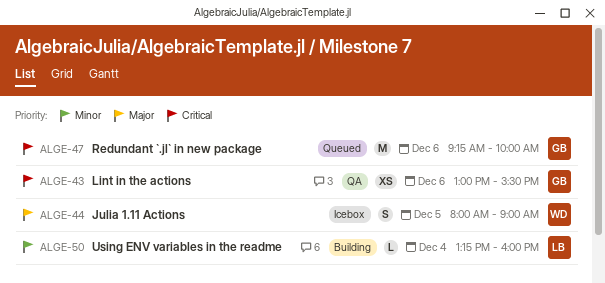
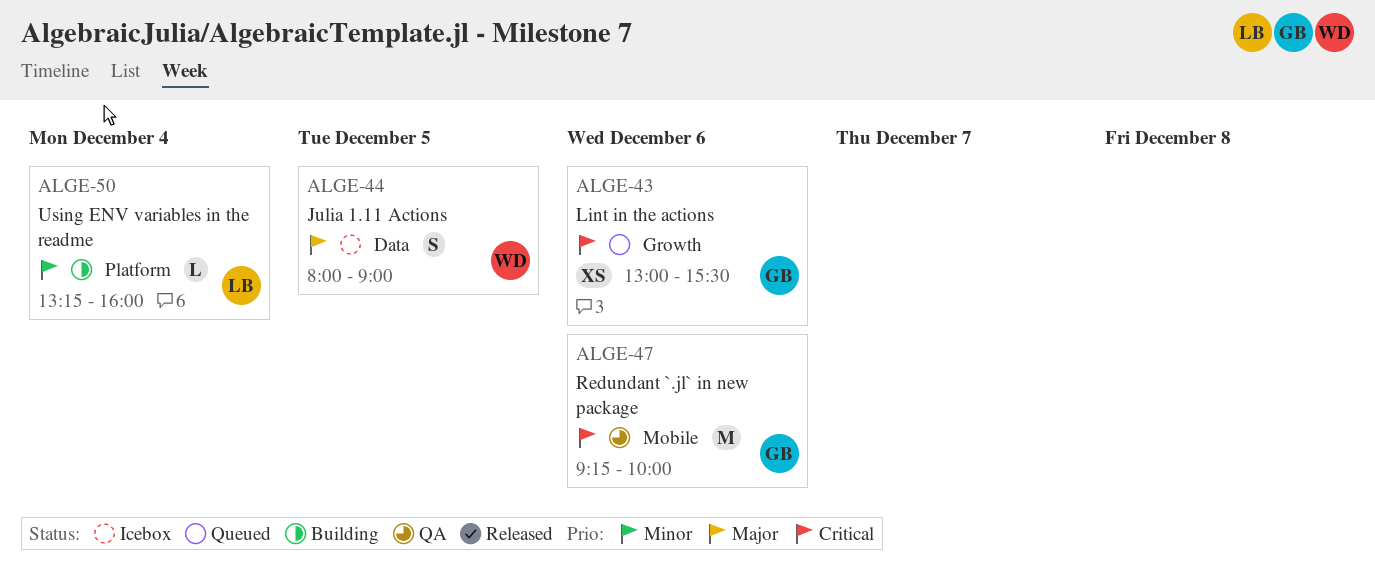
ALGE-43, status: QA -> Queued
ALGE-47, status: Queued -> QA

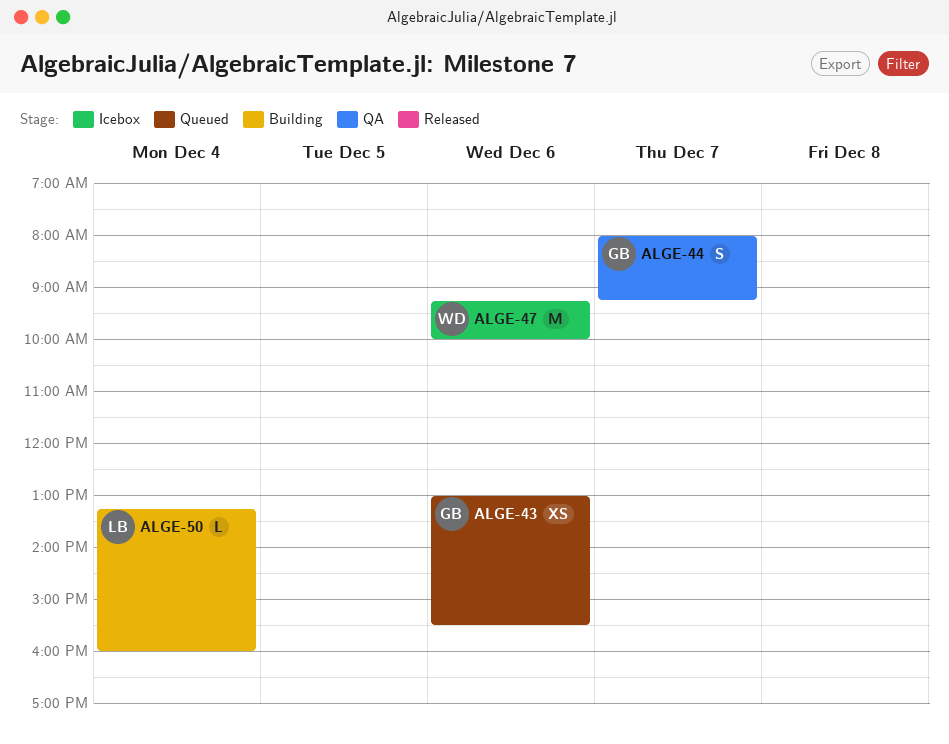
ALGE-44, status: Icebox -> QA
ALGE-44, owner: WD -> GB
ALGE-44, day: Dec 5 -> Dec 7
ALGE-44, ends: 09:00 -> 09:15
ALGE-47, status: QA -> Icebox
ALGE-47, owner: GB -> WD

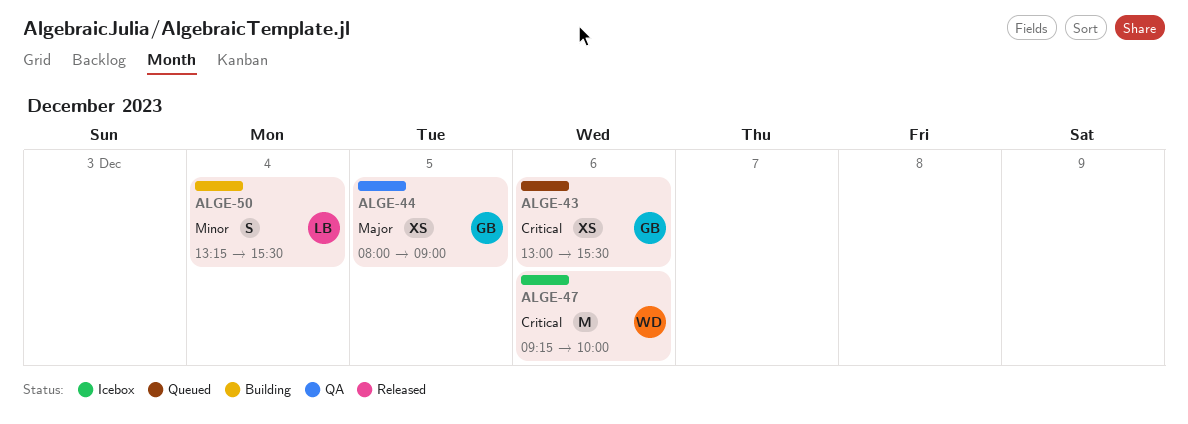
ALGE-44, estimate: S -> XS
ALGE-44, day: Dec 7 -> Dec 5
ALGE-44, ends: 09:15 -> 09:00
ALGE-50, estimate: L -> S
ALGE-50, ends: 16:00 -> 15:30

